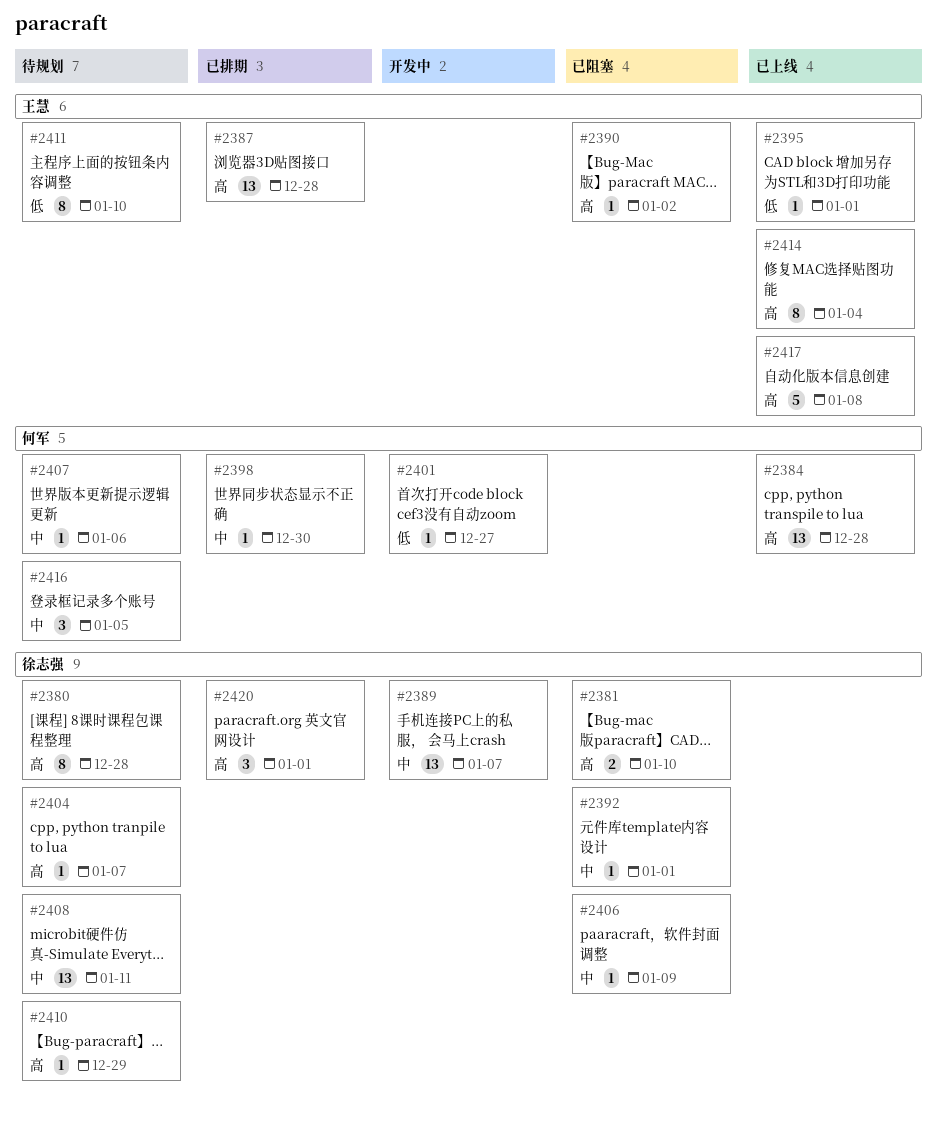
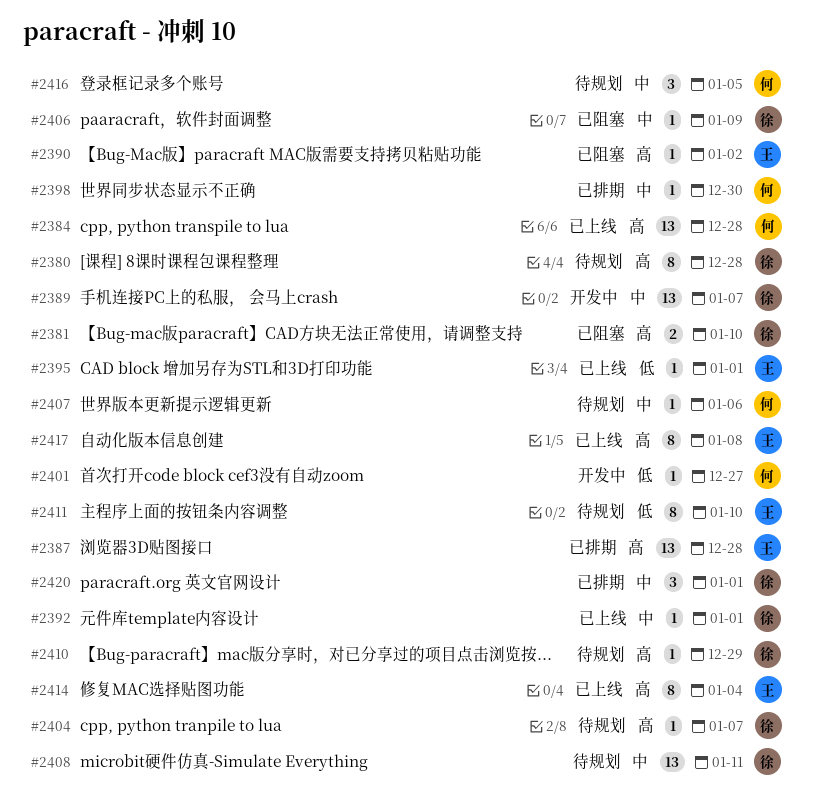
#2392, status: 已阻塞 -> 已上线
#2417, estimate: 5 -> 8
#2420, priority: 高 -> 中

